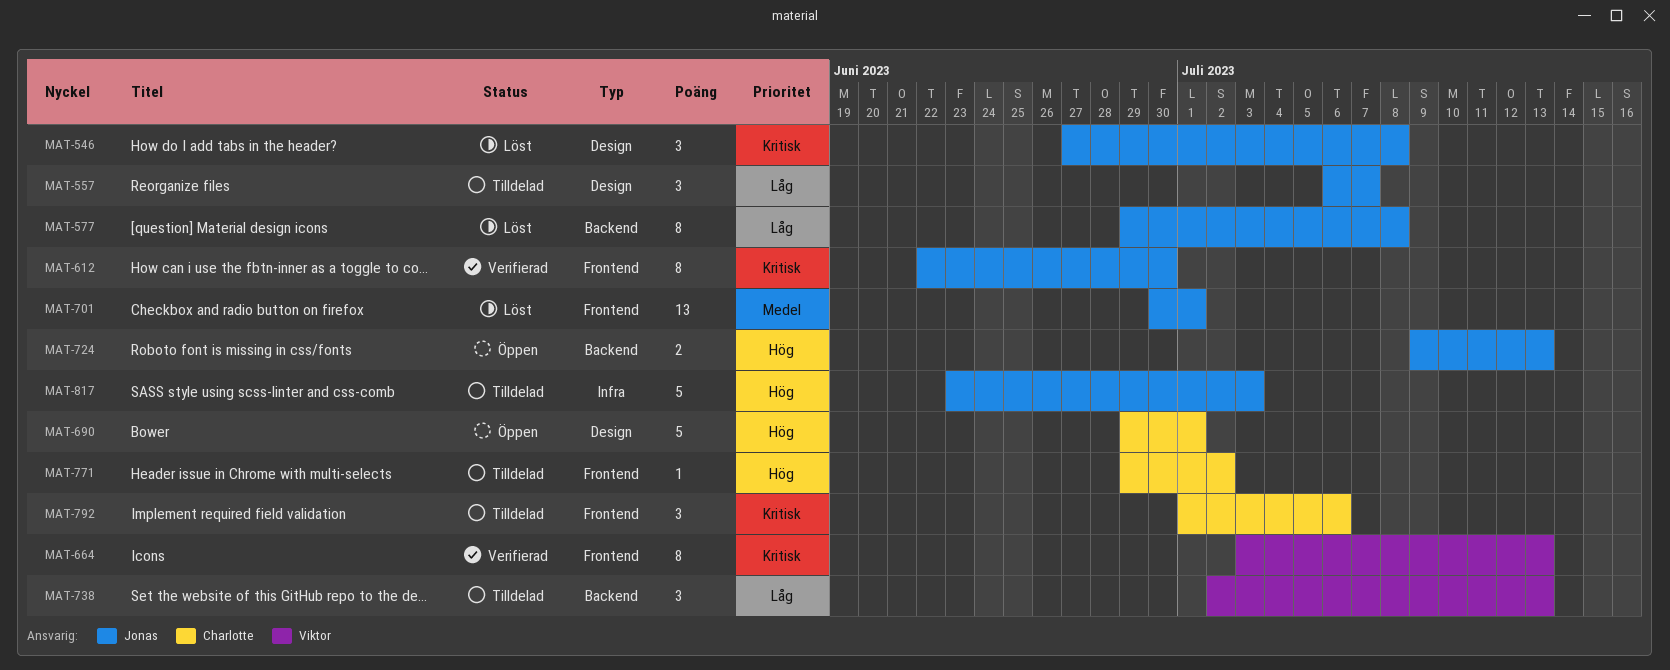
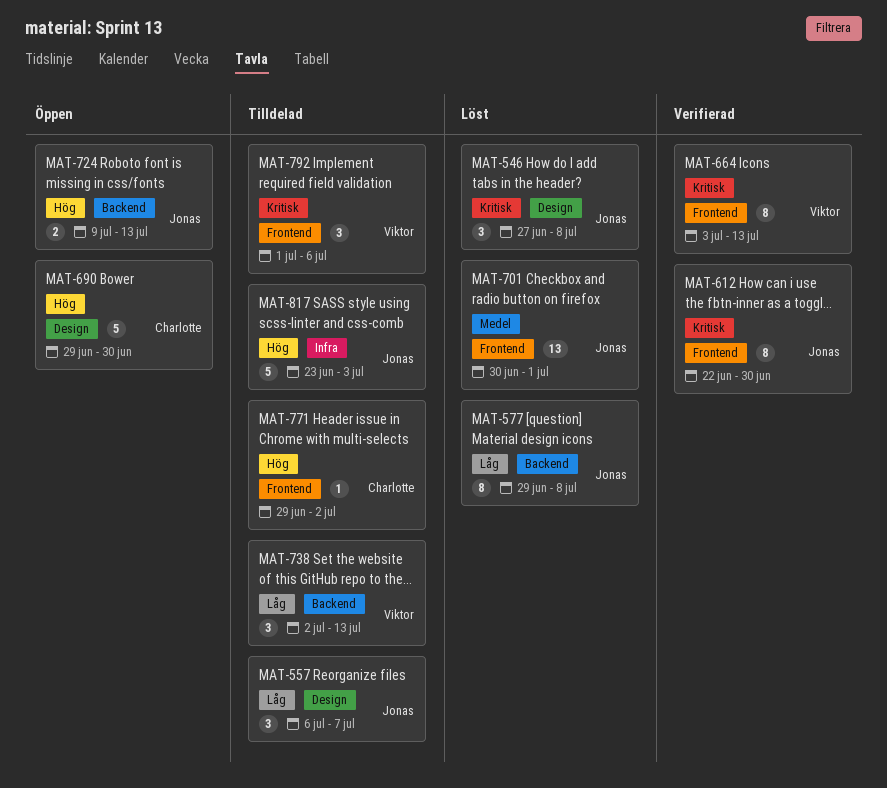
MAT-690, due: Jul 1 -> Jun 30
MAT-792, owner: Charlotte -> Viktor

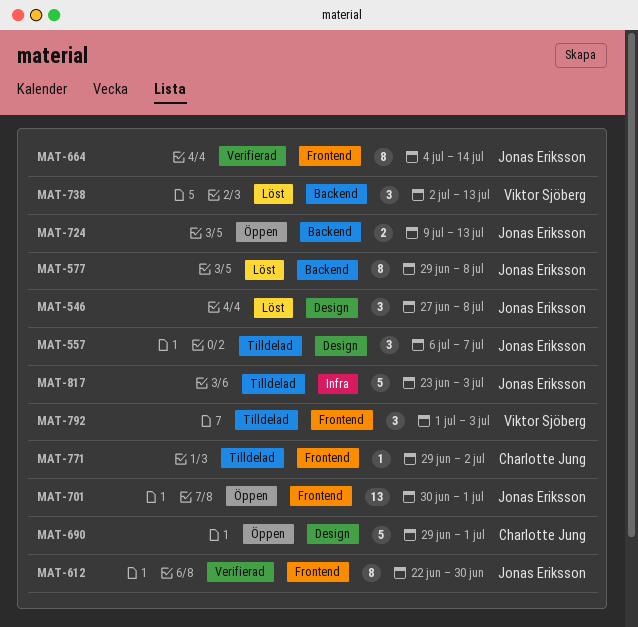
MAT-664, owner: Viktor Sjöberg -> Jonas Eriksson
MAT-664, start: Jul 3 -> Jul 4
MAT-664, due: Jul 13 -> Jul 14
MAT-690, due: Jun 30 -> Jul 1
MAT-701, status: Löst -> Öppen
MAT-738, status: Tilldelad -> Löst
MAT-792, due: Jul 6 -> Jul 3

